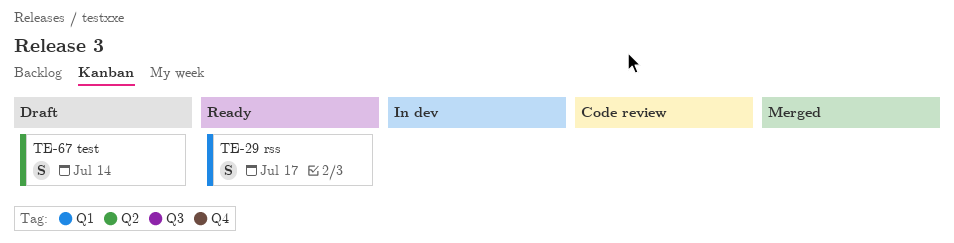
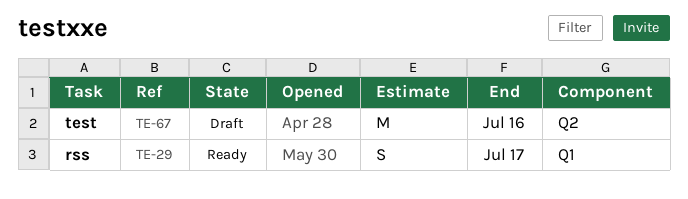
TE-67, estimate: S -> M
TE-67, due: Jul 14 -> Jul 16

